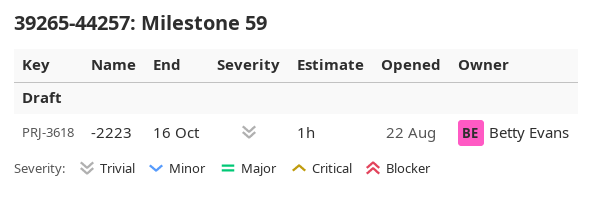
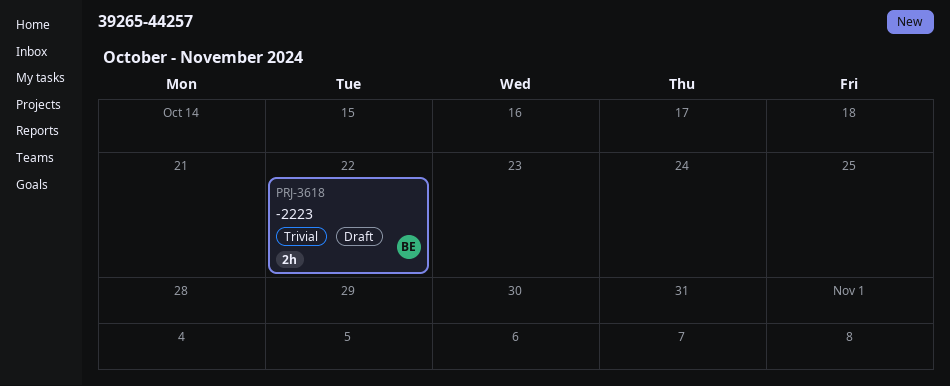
PRJ-3618, estimate: 1h -> 2h
PRJ-3618, due: Oct 16 -> Oct 22

